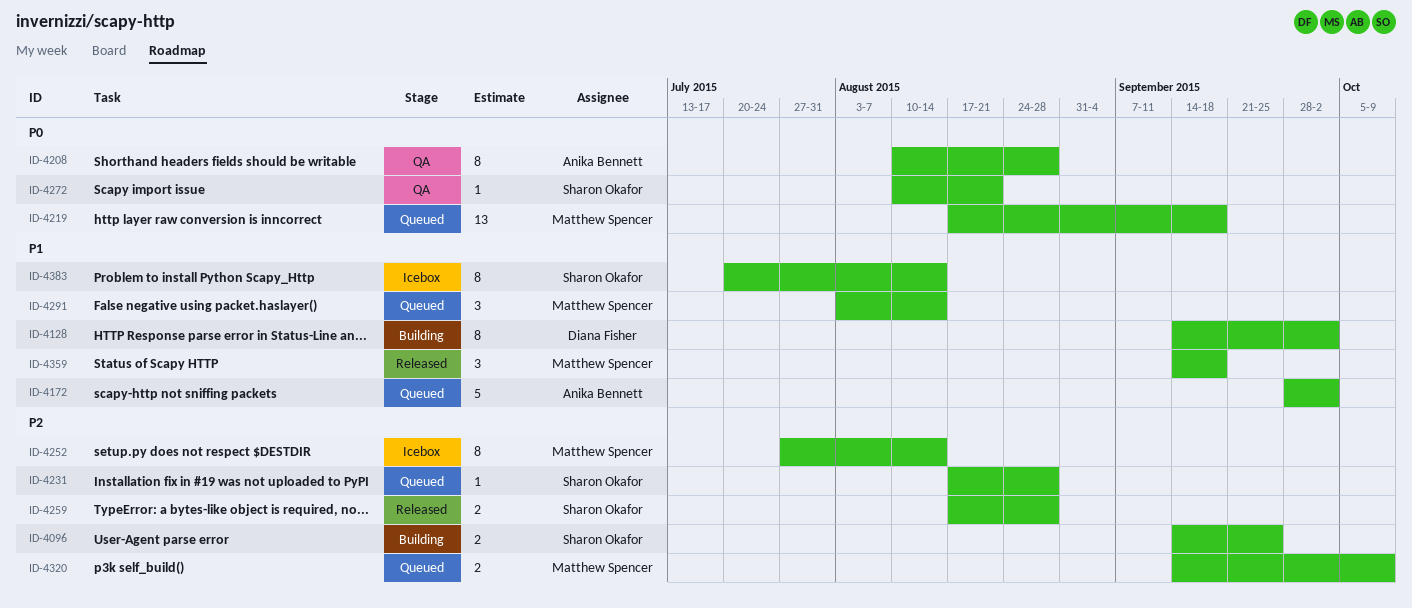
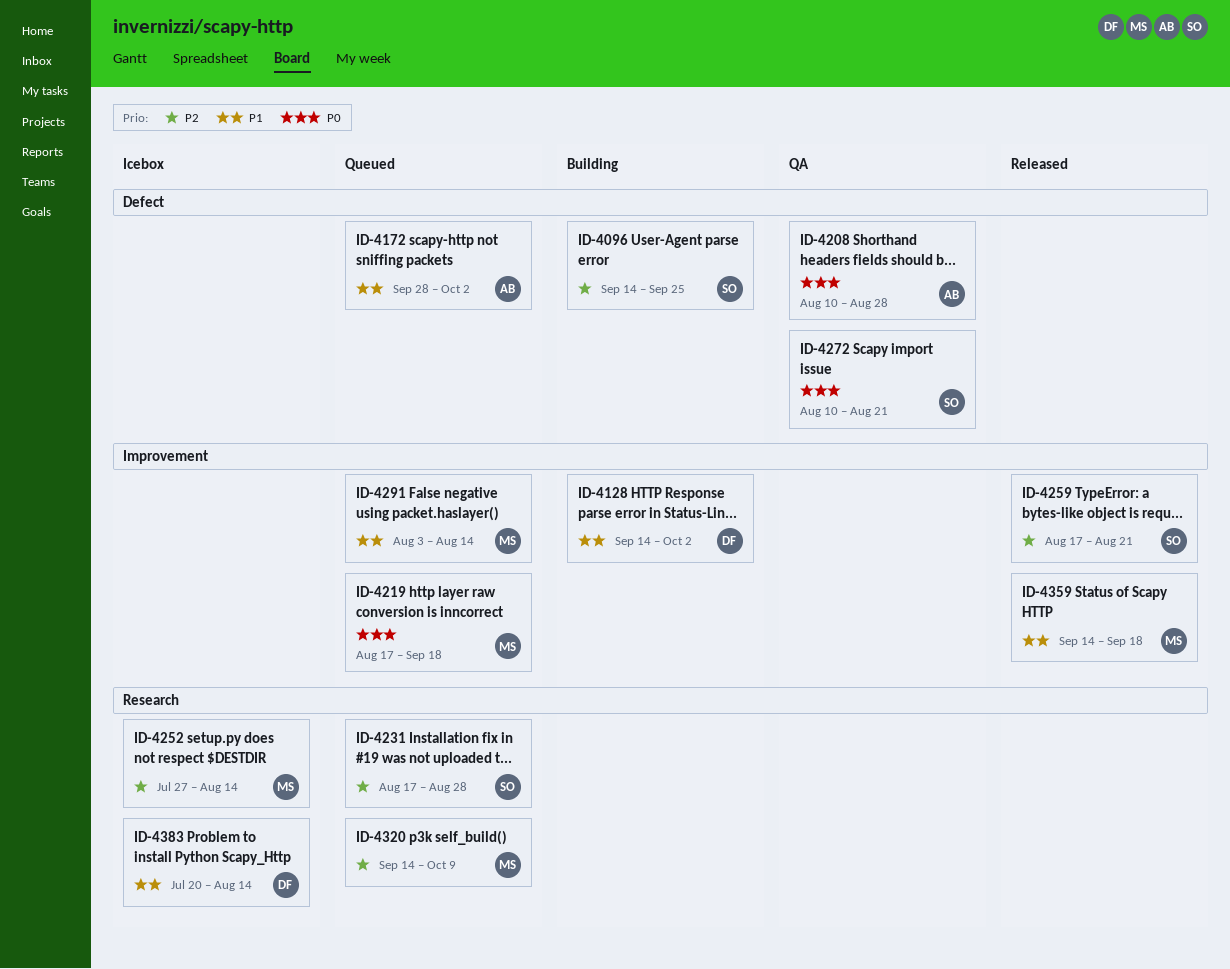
ID-4259, due: Aug 28 -> Aug 21
ID-4383, owner: Sharon Okafor -> Diana Fisher

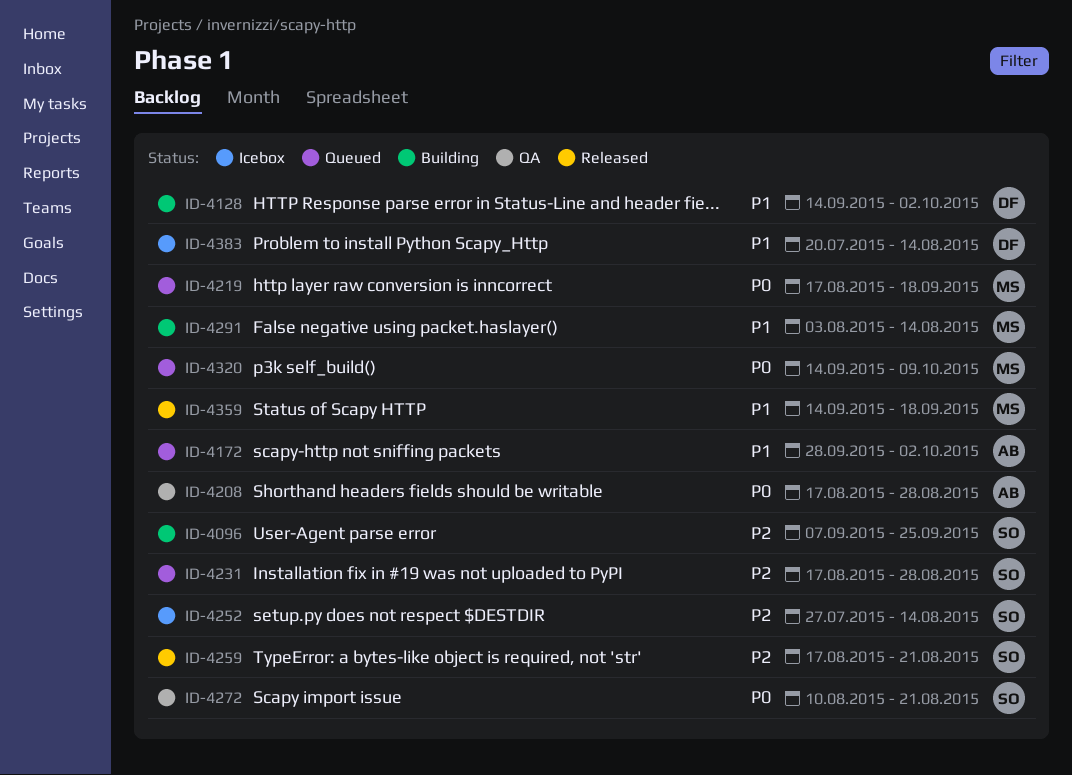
ID-4096, start: Sep 14 -> Sep 7
ID-4208, start: Aug 10 -> Aug 17
ID-4252, owner: MS -> SO
ID-4291, status: Queued -> Building
ID-4320, priority: P2 -> P0

